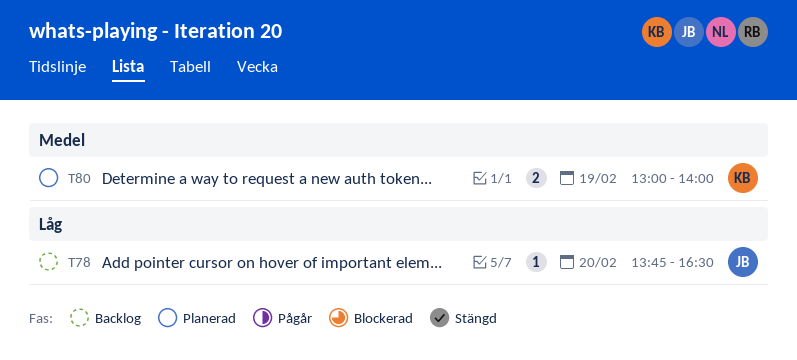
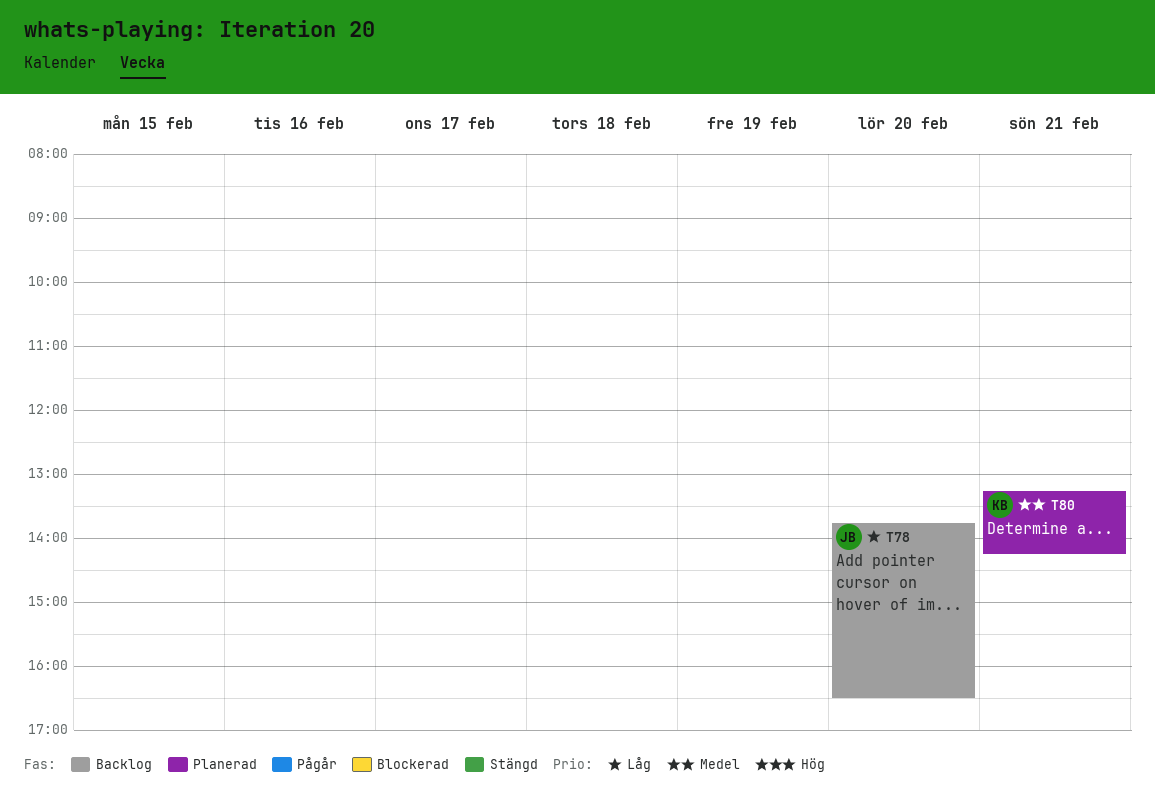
T80, day: Feb 19 -> Feb 21
T80, begins: 13:00 -> 13:15
T80, ends: 14:00 -> 14:15

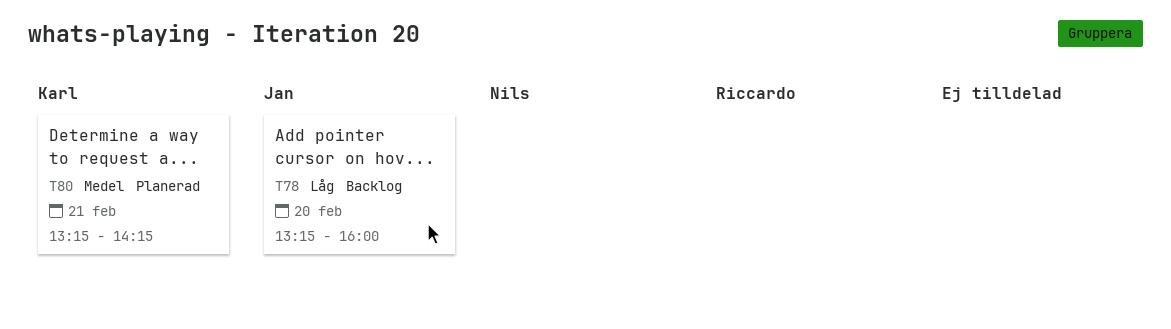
T78, begins: 13:45 -> 13:15
T78, ends: 16:30 -> 16:00

